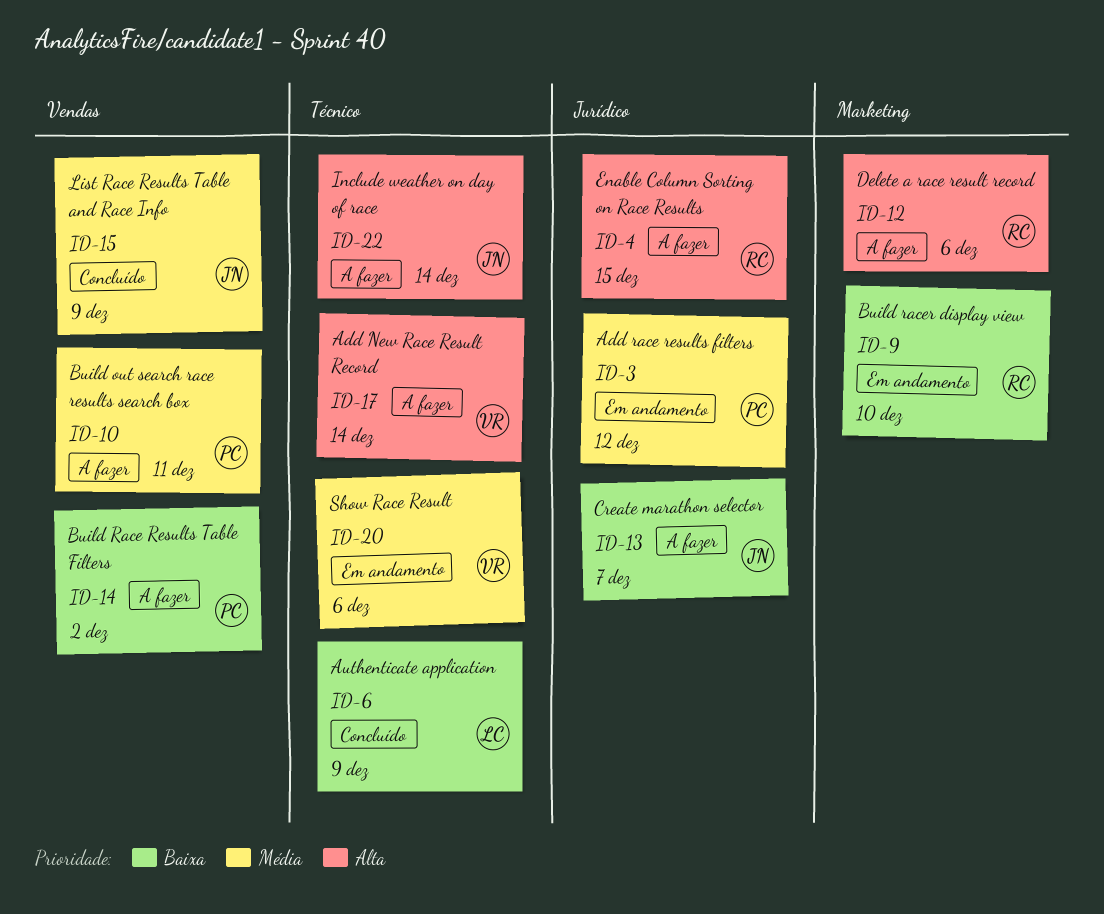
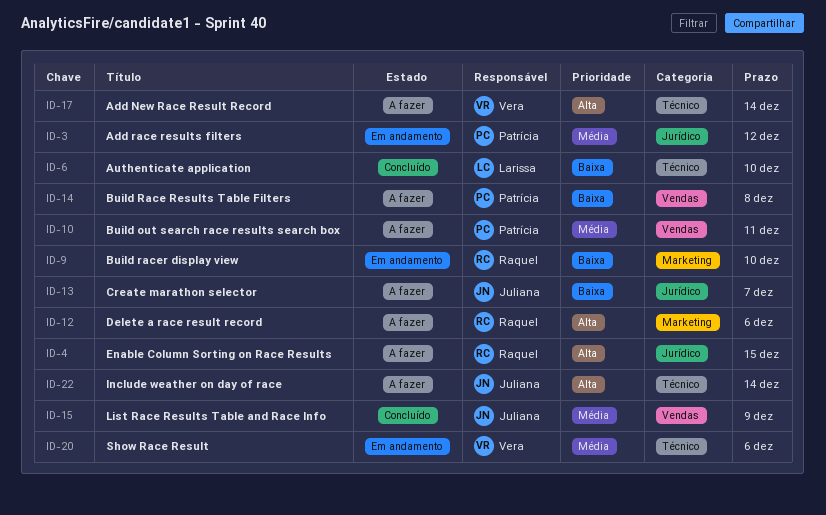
ID-6, due: Dec 9 -> Dec 10
ID-14, due: Dec 2 -> Dec 8

